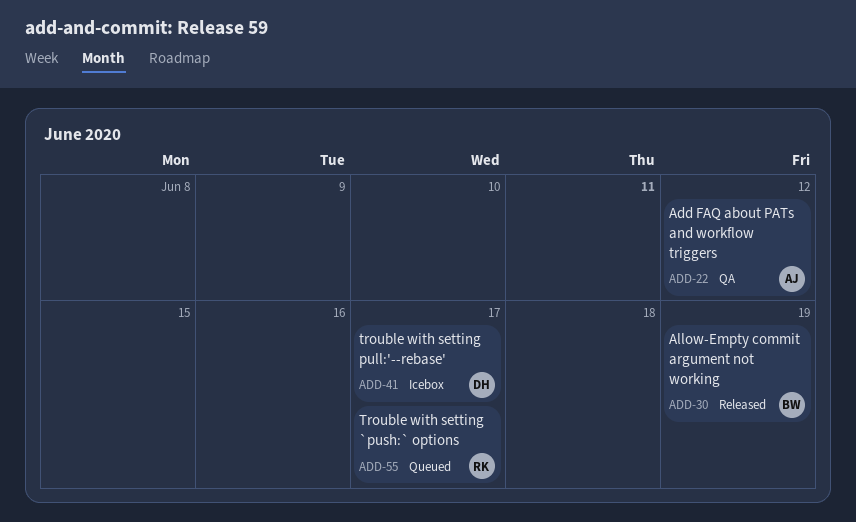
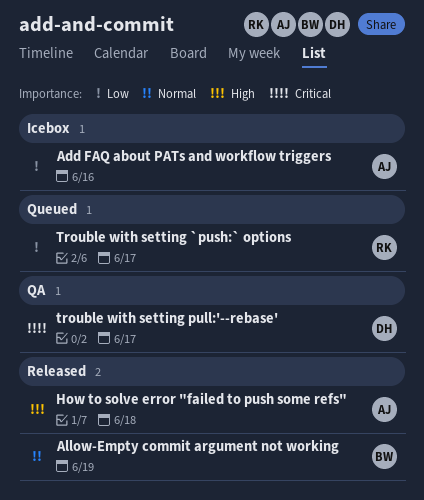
Add FAQ about PATs and workflow triggers, status: QA -> Icebox
Add FAQ about PATs and workflow triggers, due: Jun 12 -> Jun 16
How to solve error "failed to push some refs": none -> present
trouble with setting pull:'--rebase', status: Icebox -> QA

